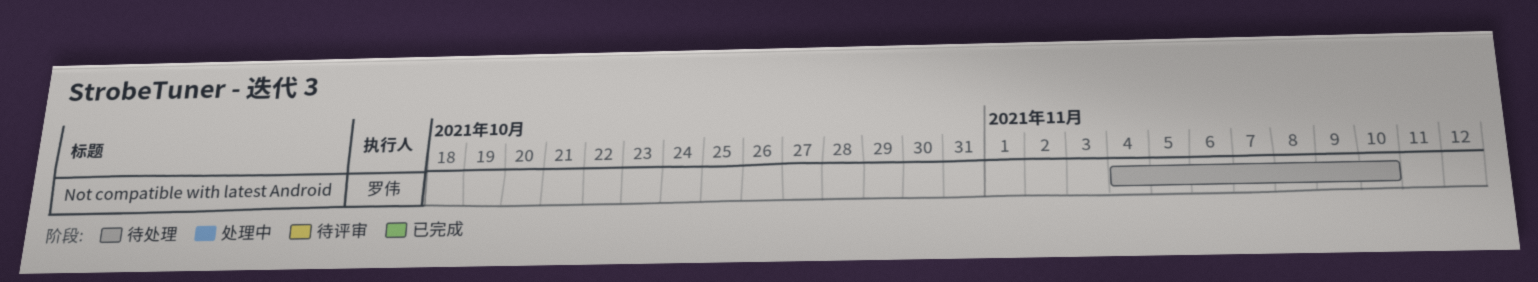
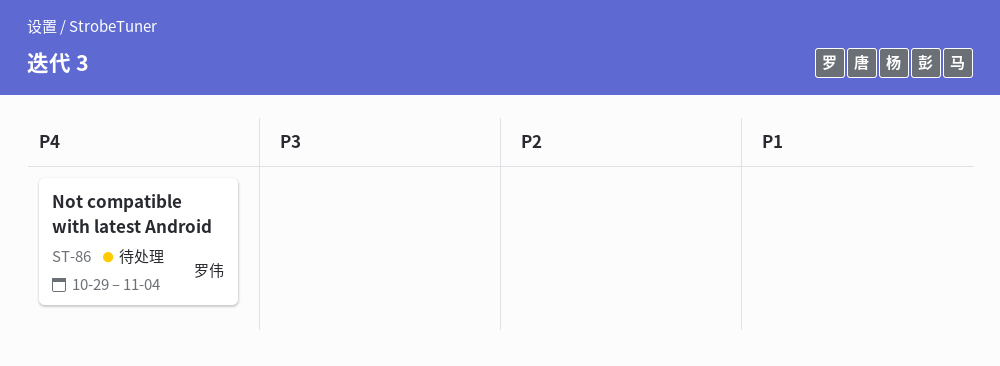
Not compatible with latest Android, start: Nov 4 -> Oct 29
Not compatible with latest Android, due: Nov 10 -> Nov 4

